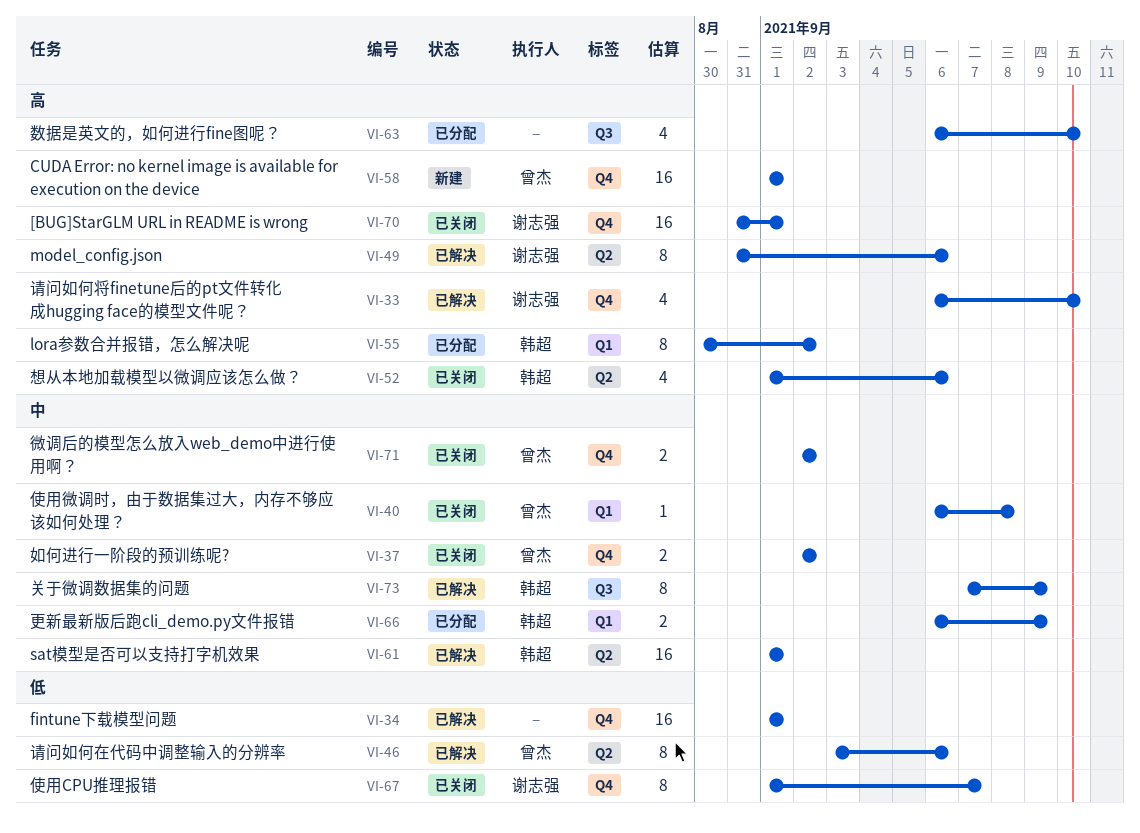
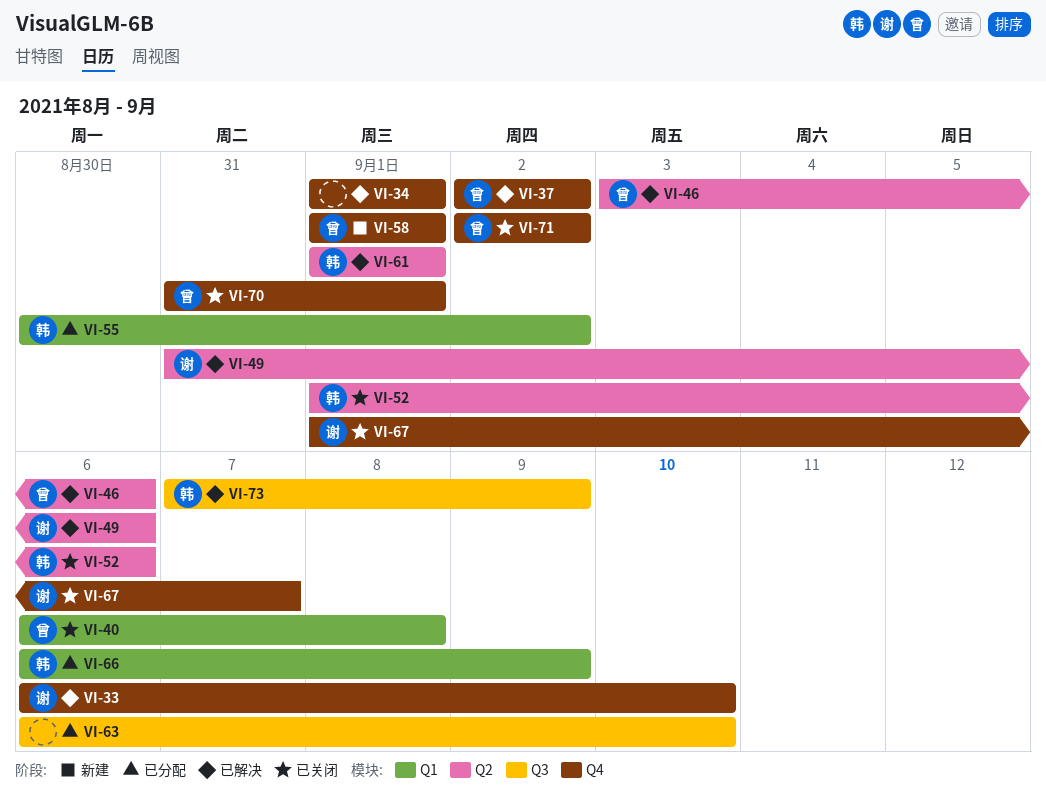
VI-37, status: 已关闭 -> 已解决
VI-70, owner: 谢志强 -> 曾杰

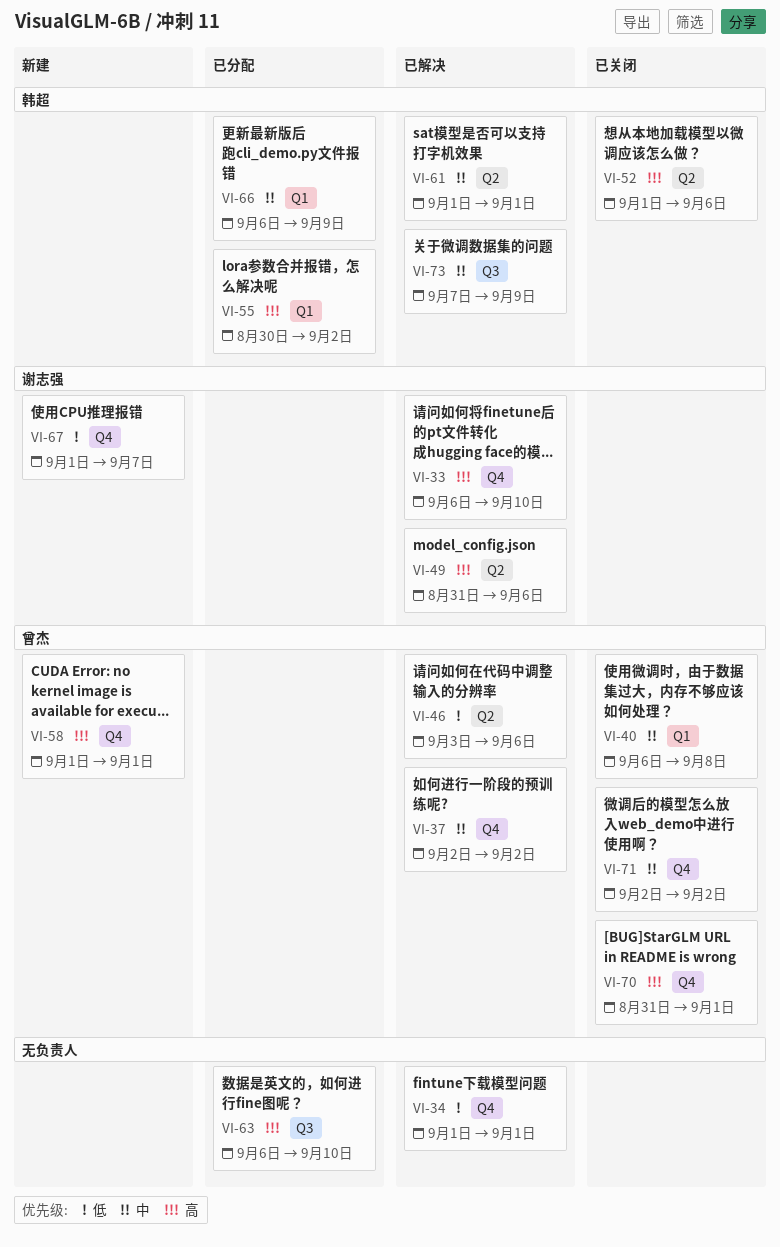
VI-67, status: 已关闭 -> 新建

